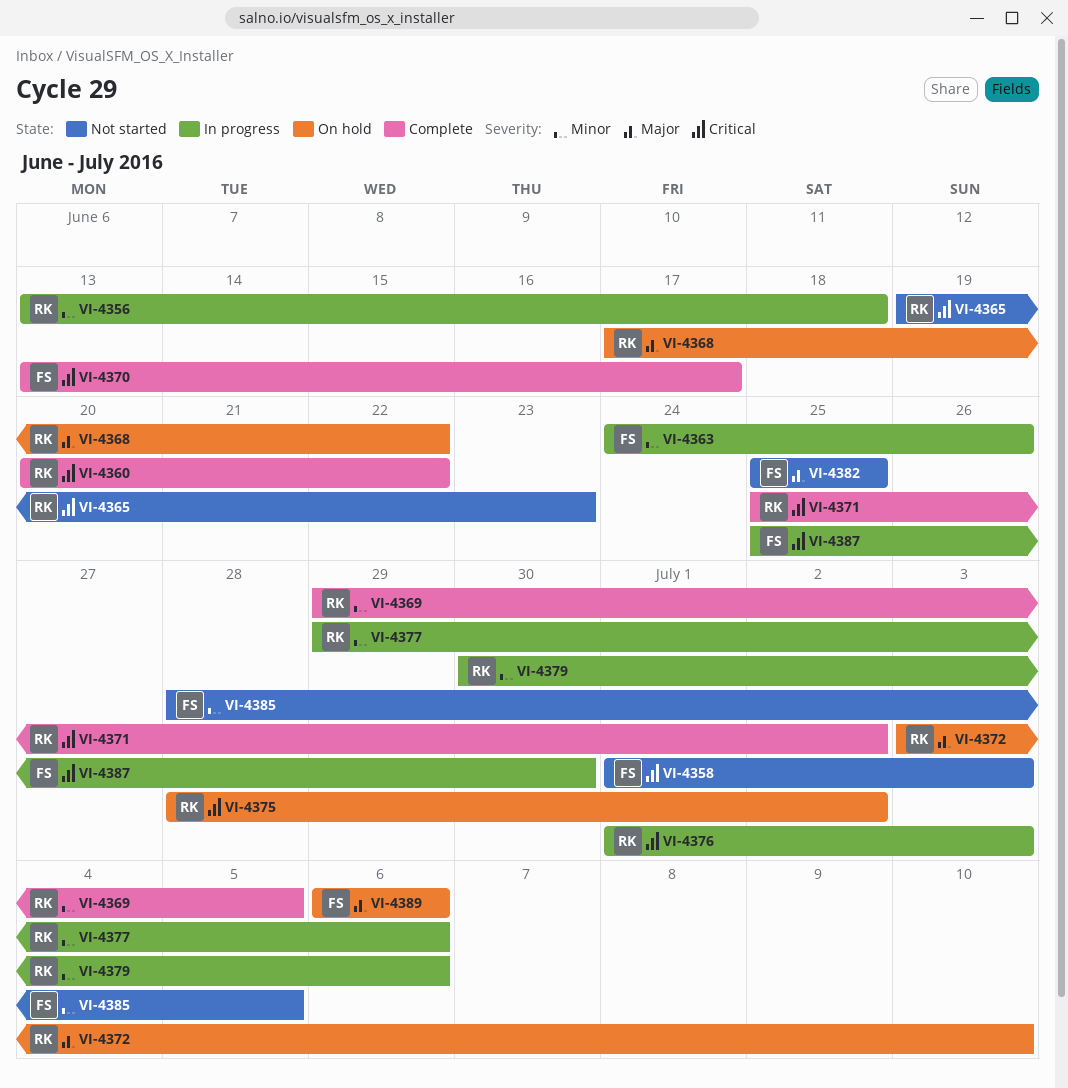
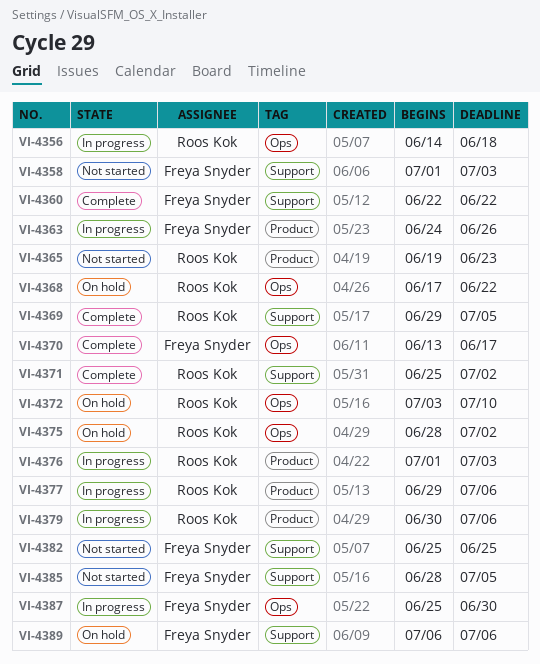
VI-4356, start: Jun 13 -> Jun 14
VI-4360, owner: Roos Kok -> Freya Snyder
VI-4360, start: Jun 20 -> Jun 22

